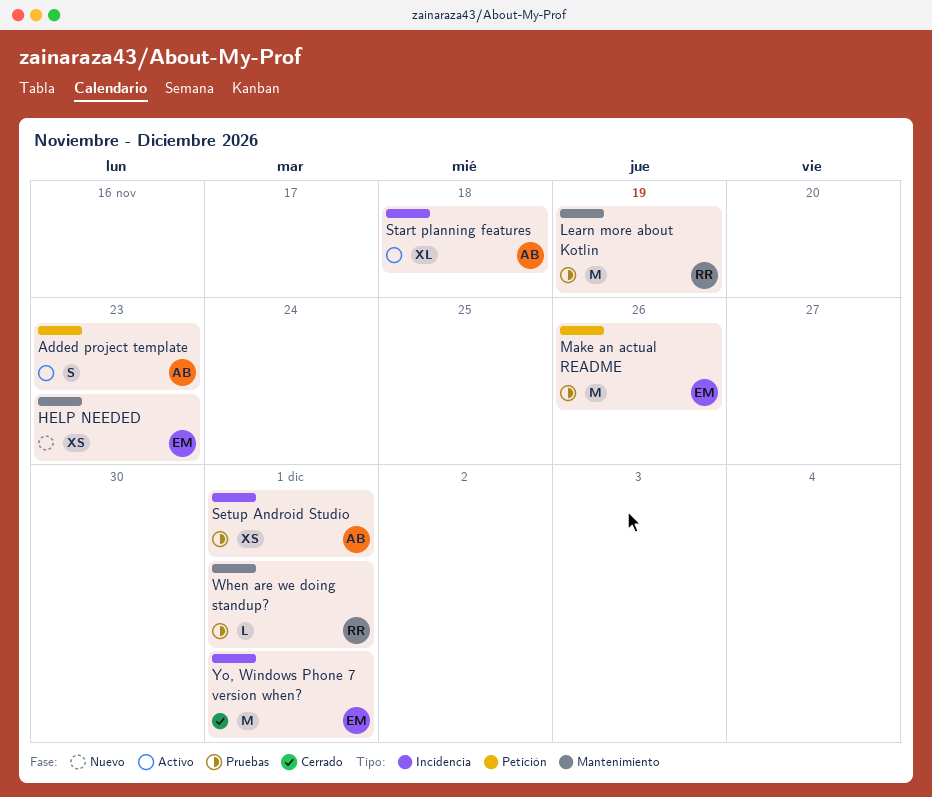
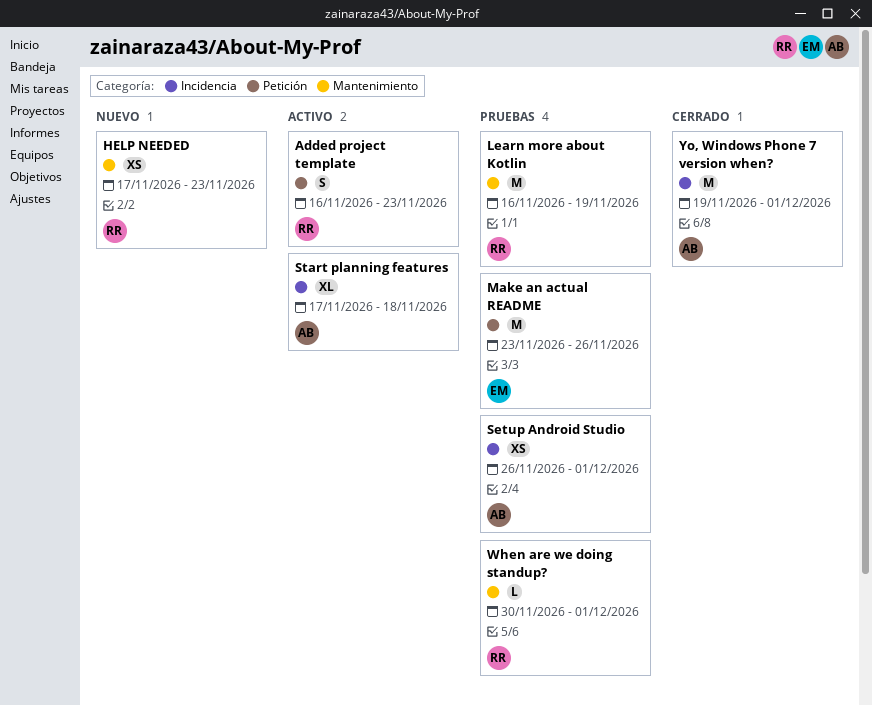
Added project template, owner: AB -> RR
HELP NEEDED, owner: EM -> RR
Yo, Windows Phone 7 version when?, owner: EM -> AB

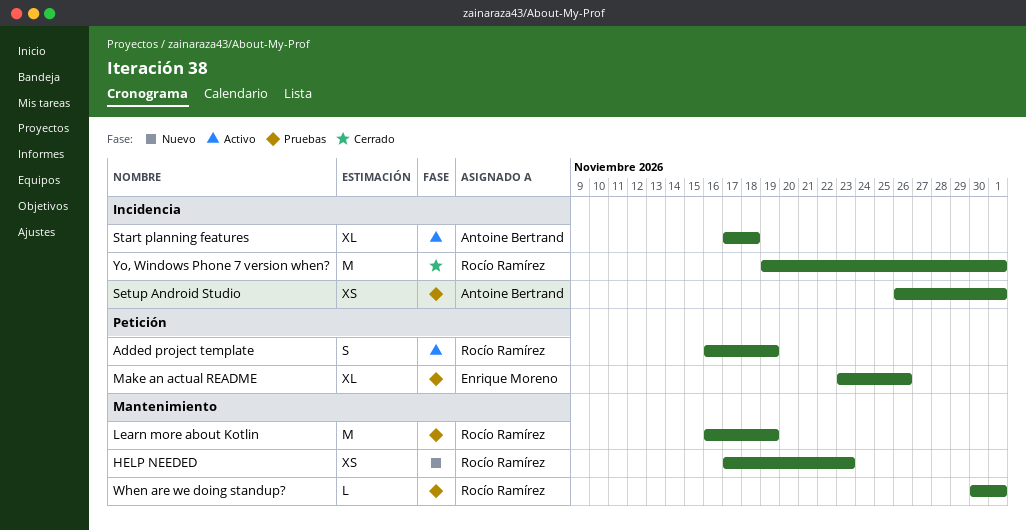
Added project template, due: Nov 23 -> Nov 19
Make an actual README, estimate: M -> XL
Yo, Windows Phone 7 version when?, owner: Antoine Bertrand -> Rocío Ramírez

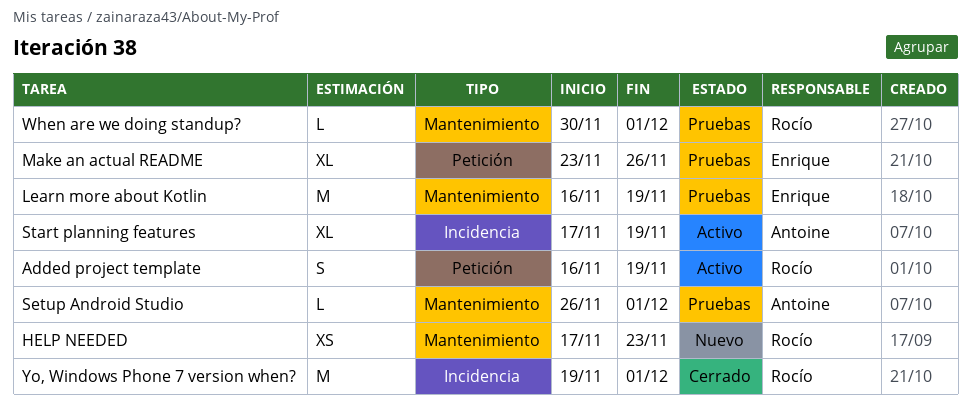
Learn more about Kotlin, owner: Rocío Ramírez -> Enrique Moreno
Setup Android Studio, label: Incidencia -> Mantenimiento
Setup Android Studio, estimate: XS -> L
Start planning features, due: Nov 18 -> Nov 19

